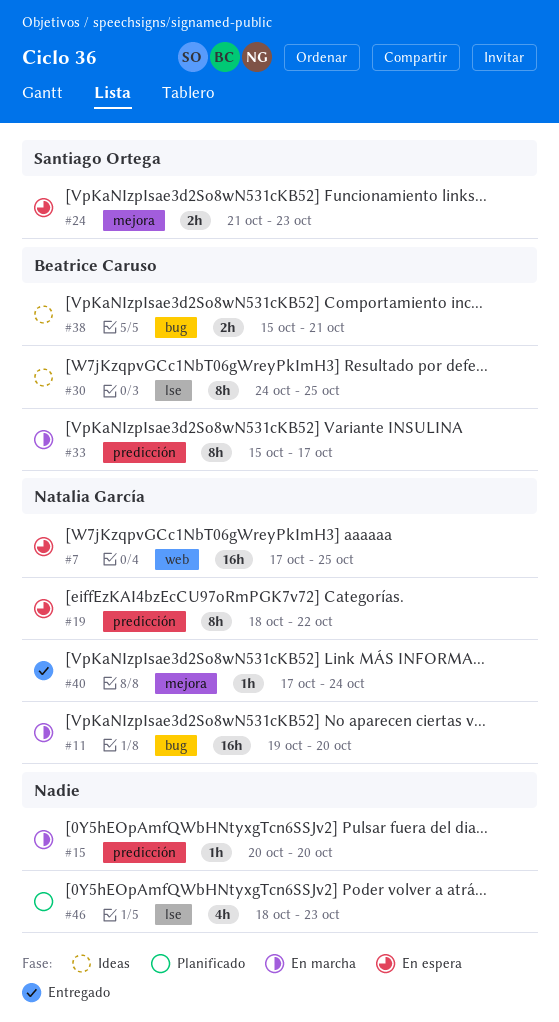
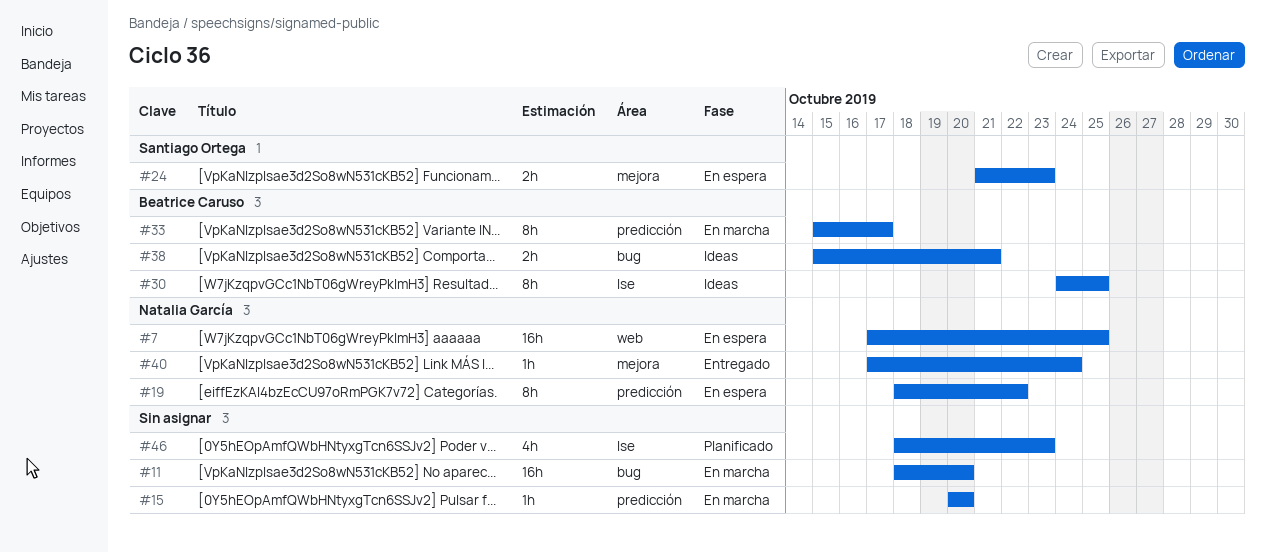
#11, owner: Natalia García -> none
#11, start: Oct 19 -> Oct 18

